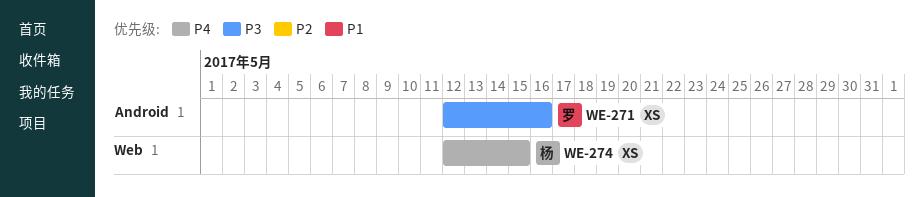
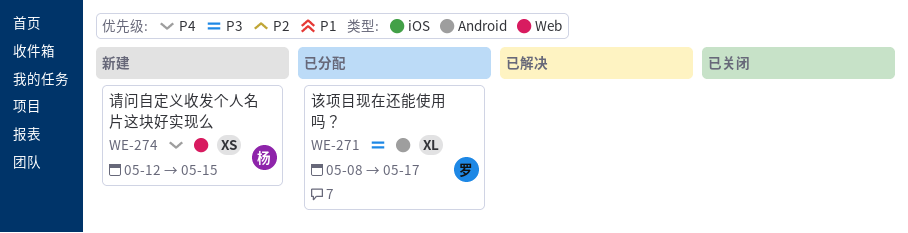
WE-271, estimate: XS -> XL
WE-271, start: May 12 -> May 8
WE-271, due: May 16 -> May 17

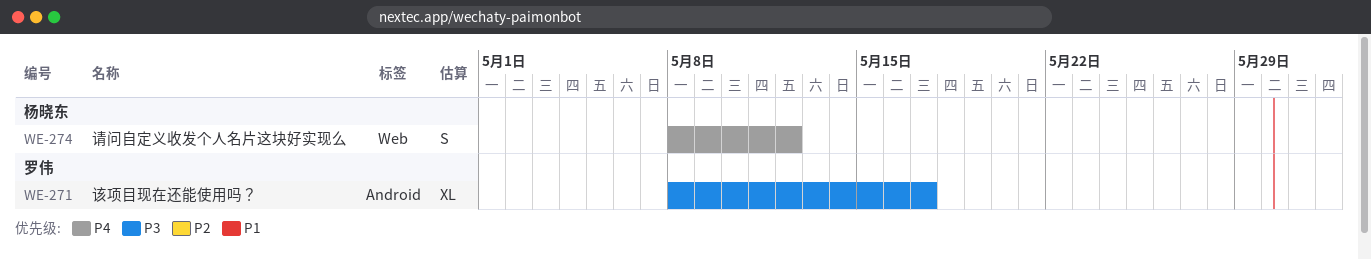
WE-274, estimate: XS -> S
WE-274, start: May 12 -> May 8
WE-274, due: May 15 -> May 12

